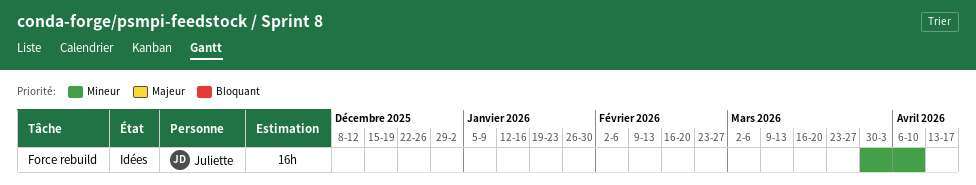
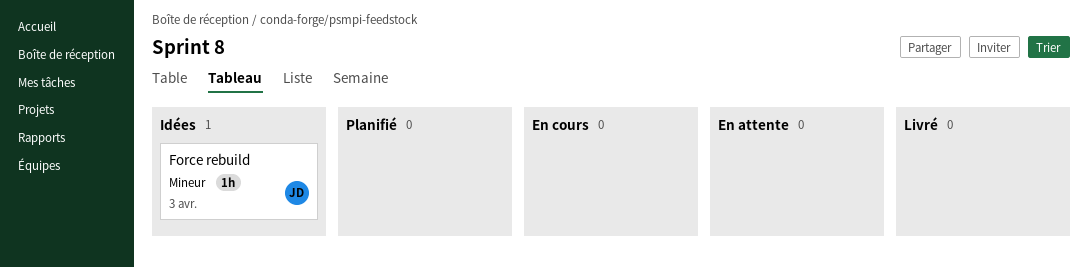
Force rebuild, estimate: 16h -> 1h
Force rebuild, due: Apr 10 -> Apr 3

